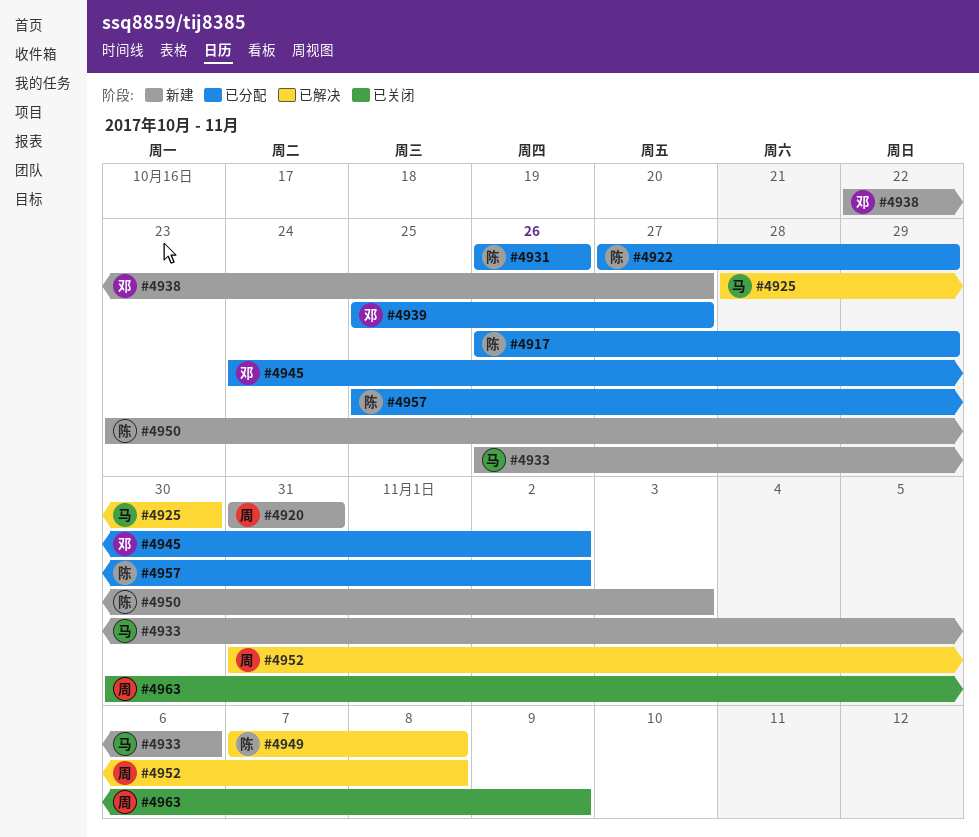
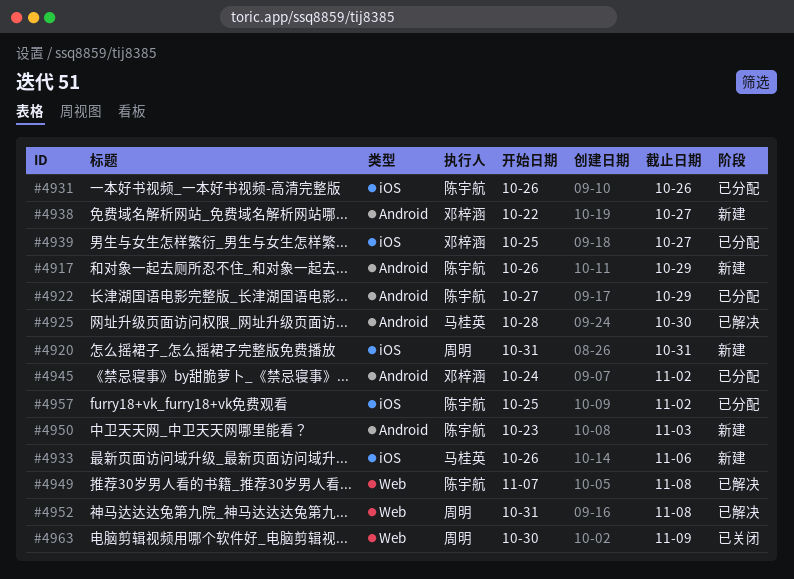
#4917, status: 已分配 -> 新建

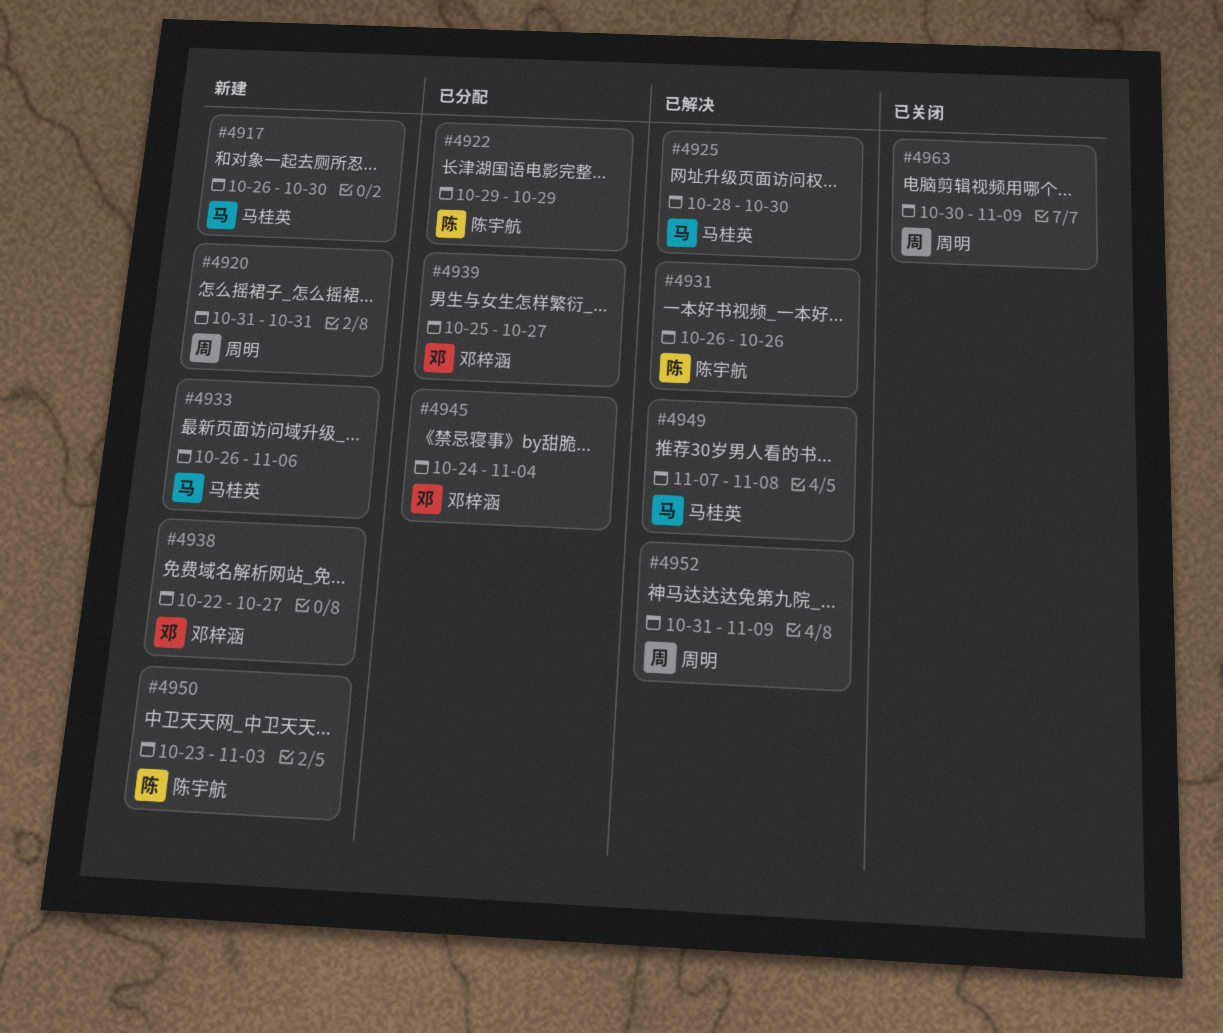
#4917, owner: 陈宇航 -> 马桂英
#4917, due: Oct 29 -> Oct 30
#4922, start: Oct 27 -> Oct 29
#4931, status: 已分配 -> 已解决
#4945, due: Nov 2 -> Nov 4
#4949, owner: 陈宇航 -> 马桂英
#4952, due: Nov 8 -> Nov 9
#4957: present -> none

